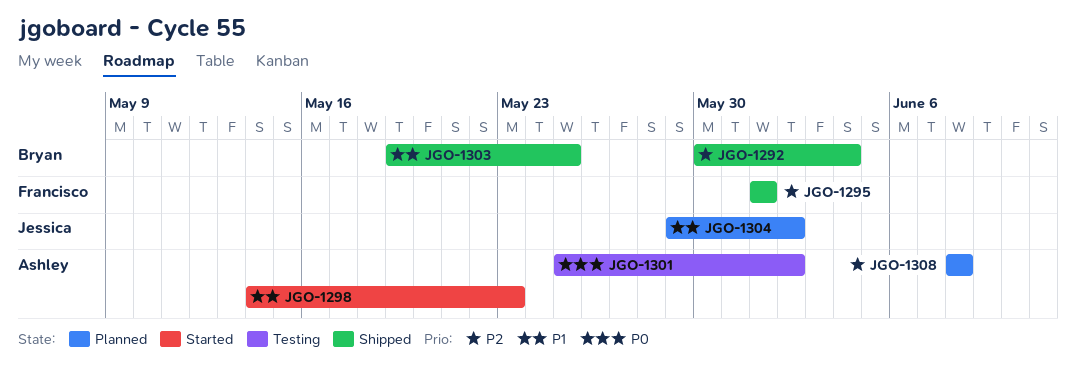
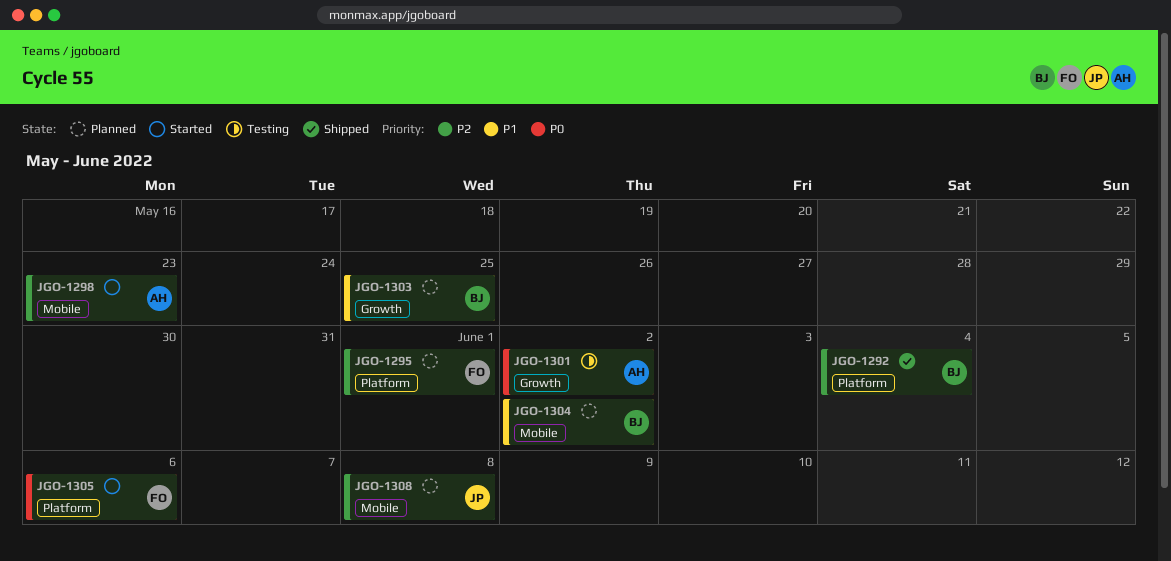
JGO-1295, status: Shipped -> Planned
JGO-1298, priority: P1 -> P2
JGO-1303, status: Shipped -> Planned
JGO-1304, owner: Jessica -> Bryan
JGO-1305: none -> present
JGO-1308, owner: Ashley -> Jessica

